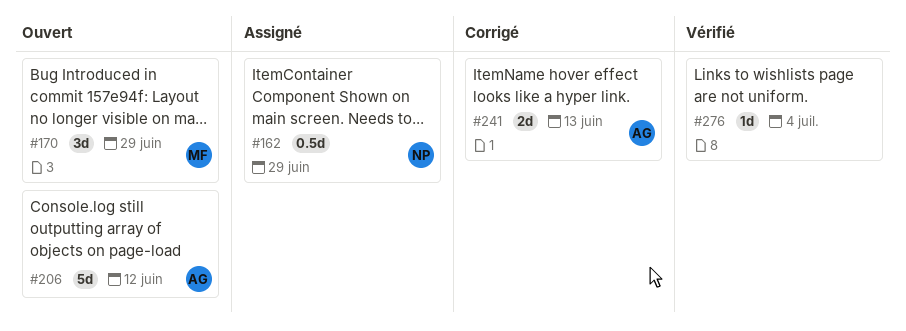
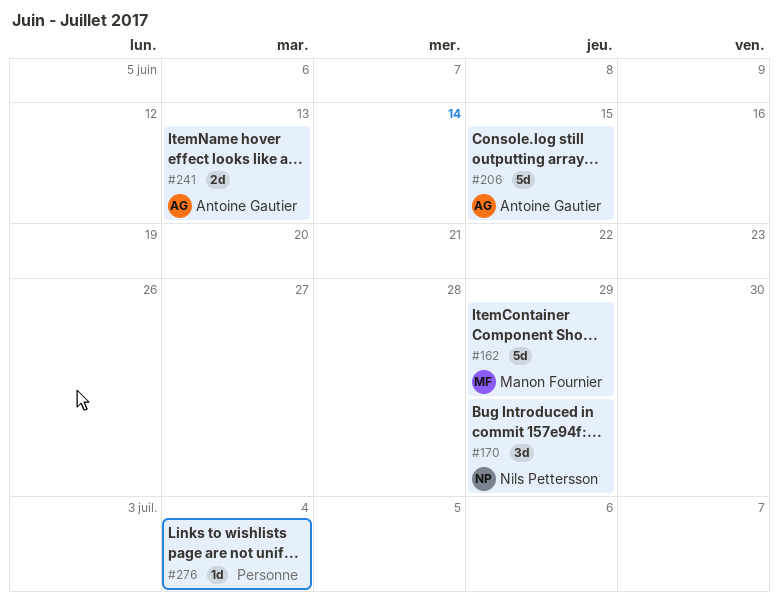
#162, owner: Nils Pettersson -> Manon Fournier
#162, estimate: 0.5d -> 5d
#170, owner: Manon Fournier -> Nils Pettersson
#206, due: Jun 12 -> Jun 15

